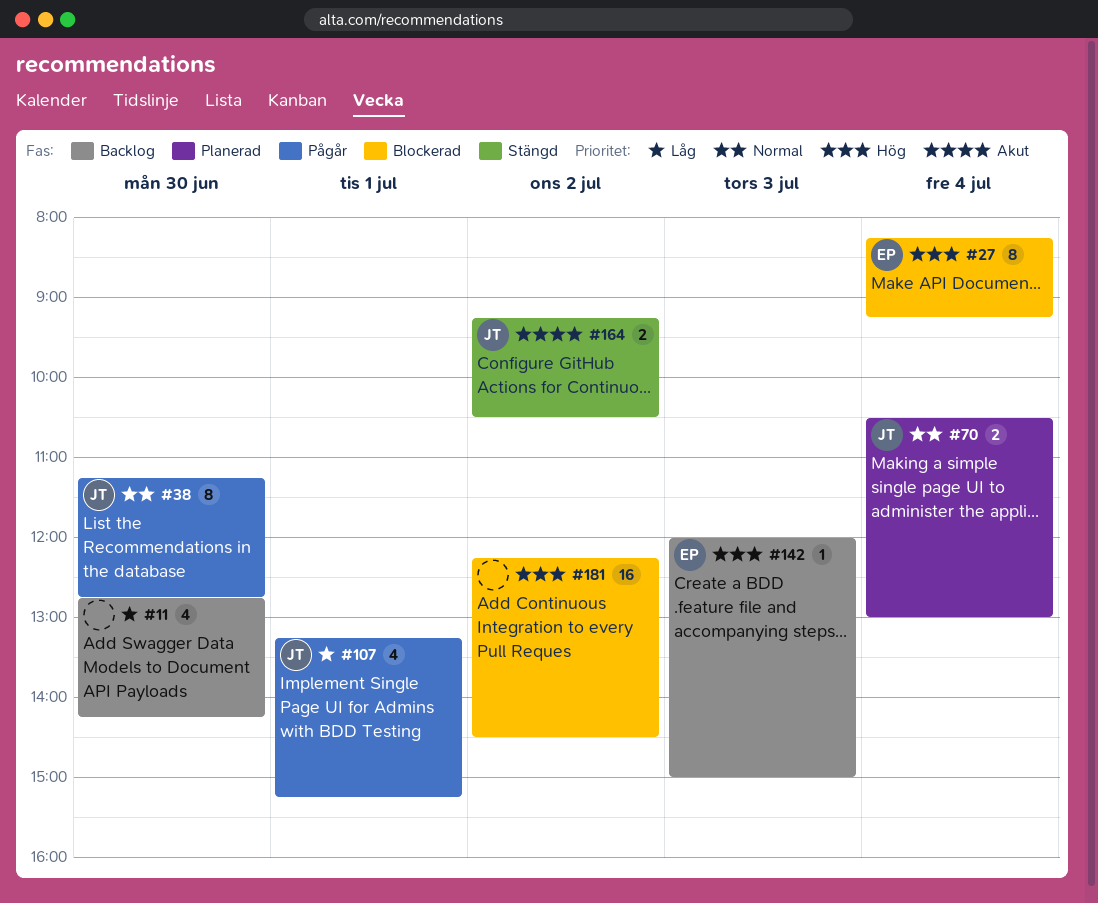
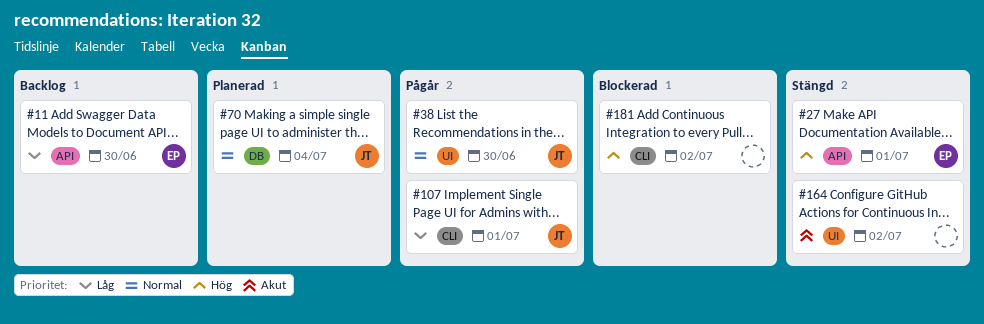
#11, owner: none -> EP
#27, status: Blockerad -> Stängd
#27, day: Jul 4 -> Jul 1
#142: present -> none
#164, owner: JT -> none

